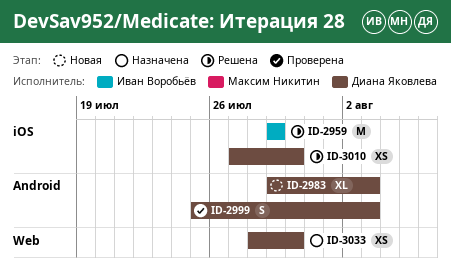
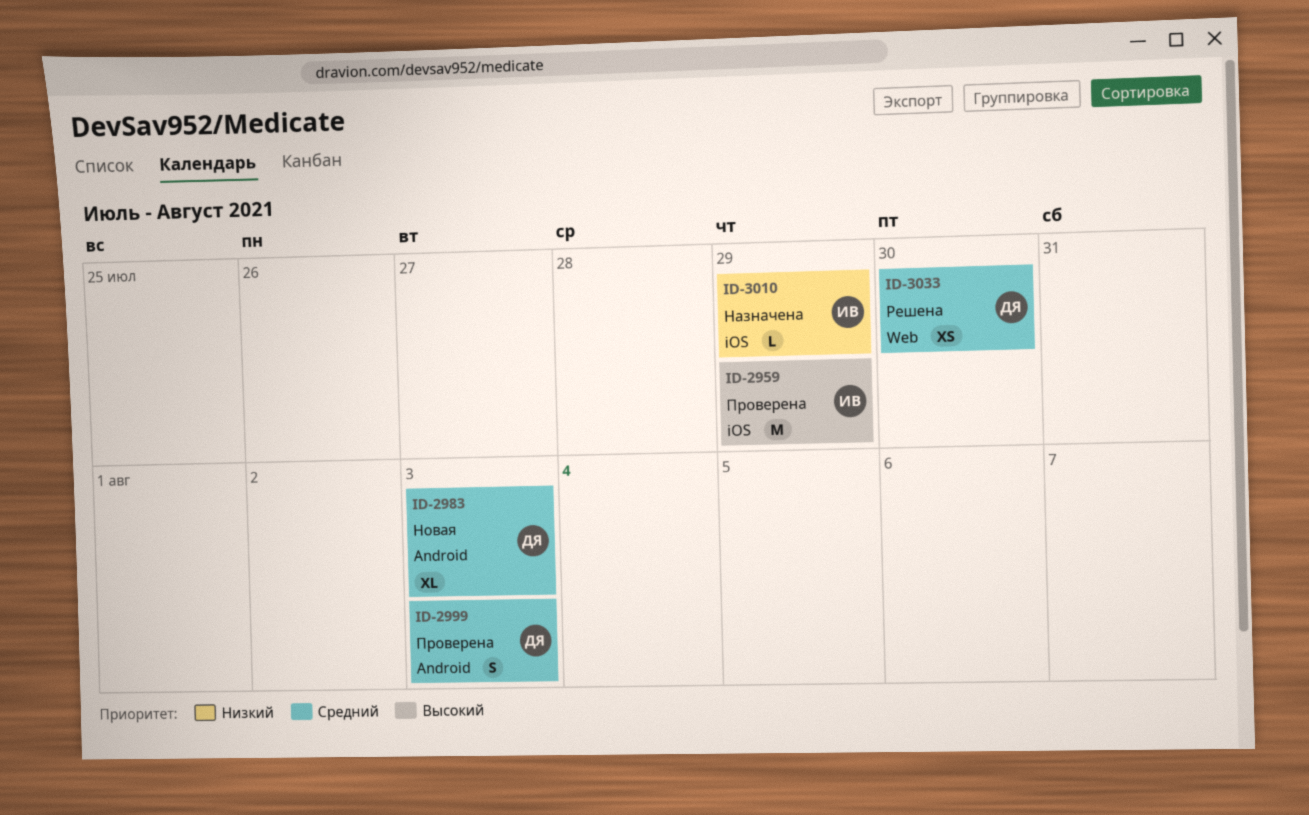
ID-2959, status: Решена -> Проверена
ID-3010, status: Решена -> Назначена
ID-3010, owner: Диана Яковлева -> Иван Воробьёв
ID-3010, estimate: XS -> L
ID-3010, due: Jul 30 -> Jul 29
ID-3033, status: Назначена -> Решена

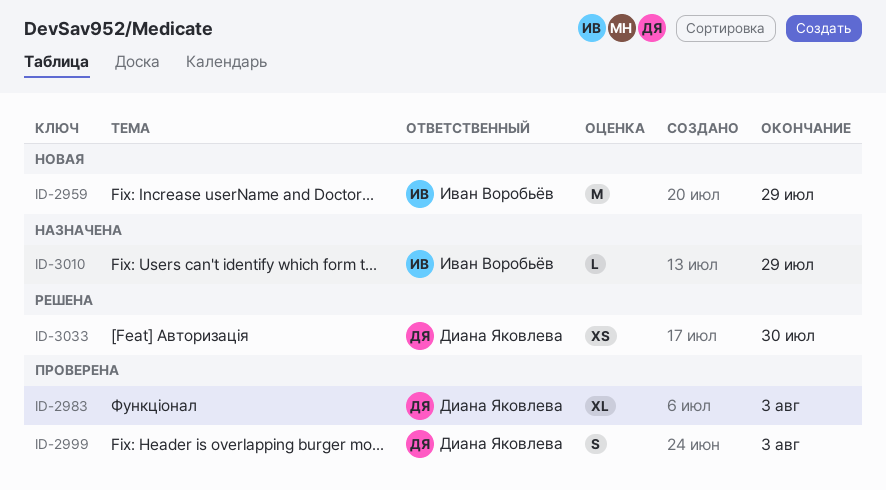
ID-2959, status: Проверена -> Новая
ID-2983, status: Новая -> Проверена

